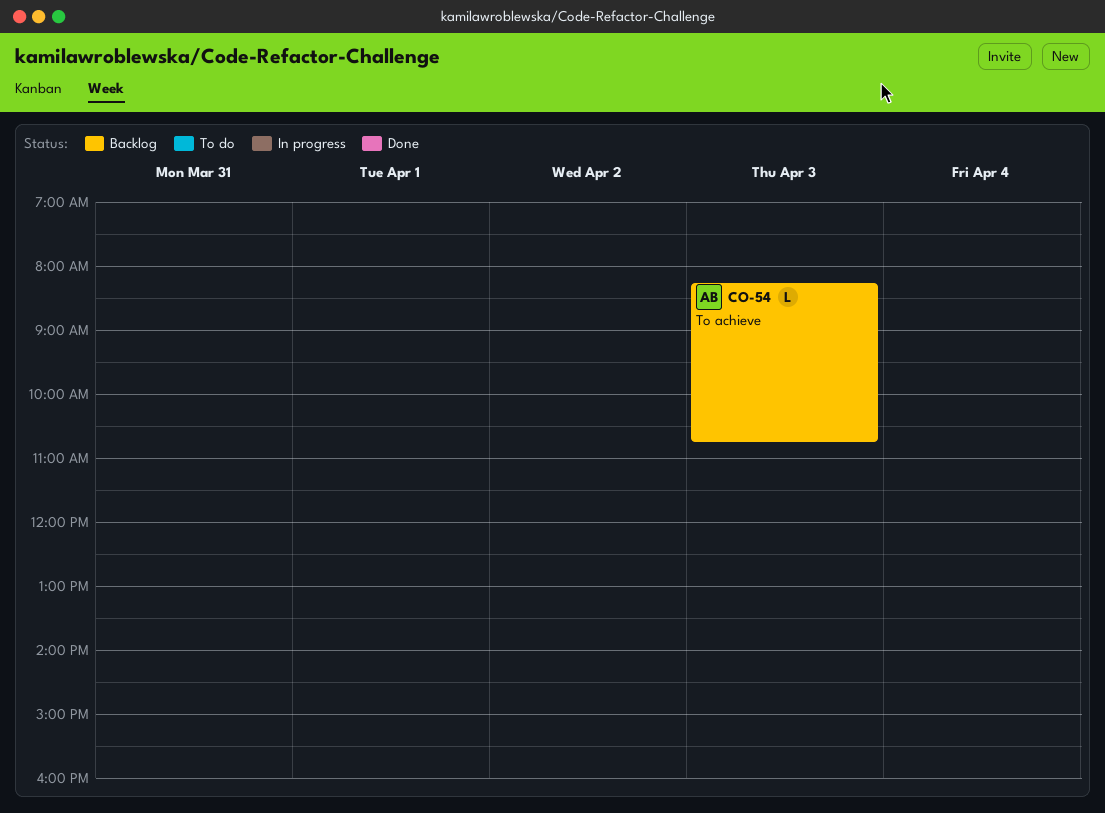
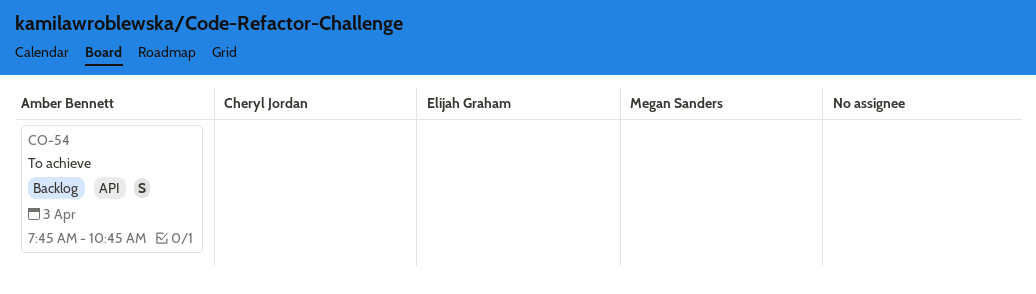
CO-54, estimate: L -> S
CO-54, begins: 08:15 -> 07:45

